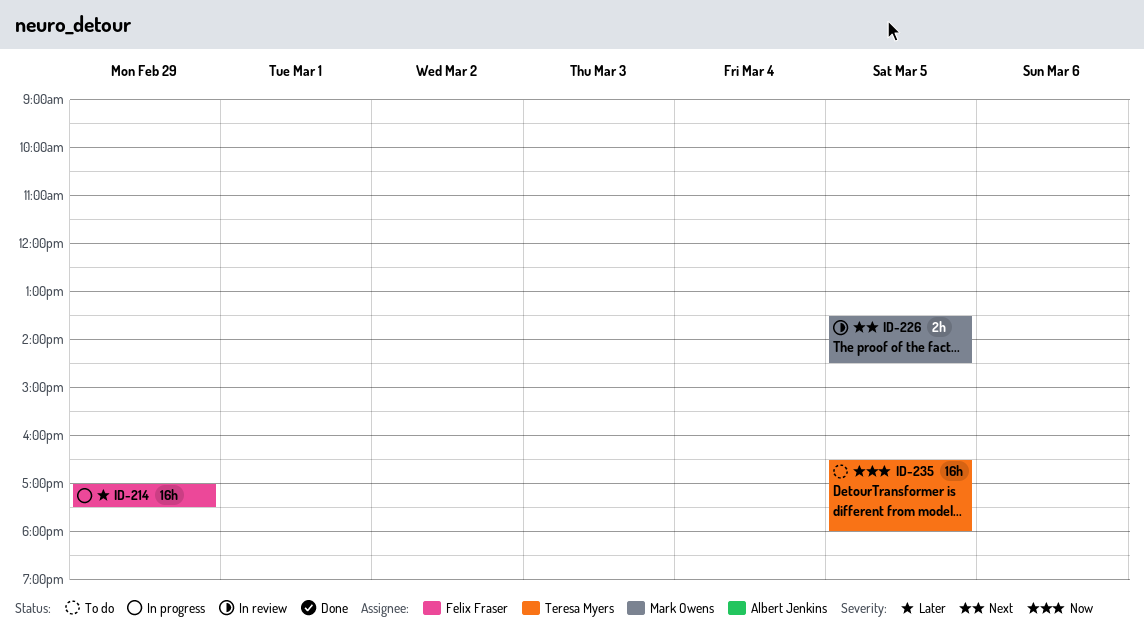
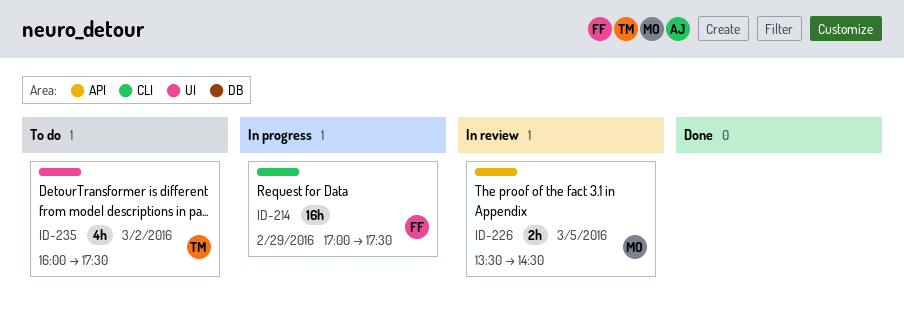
ID-235, estimate: 16h -> 4h
ID-235, day: Mar 5 -> Mar 2
ID-235, begins: 16:30 -> 16:00
ID-235, ends: 18:00 -> 17:30

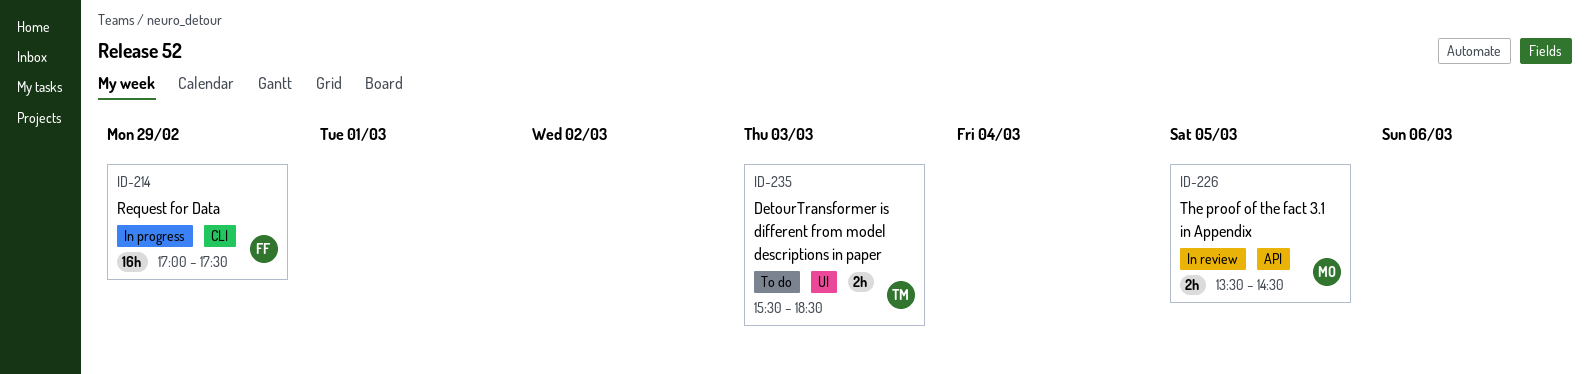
ID-235, estimate: 4h -> 2h
ID-235, day: Mar 2 -> Mar 3
ID-235, begins: 16:00 -> 15:30
ID-235, ends: 17:30 -> 18:30

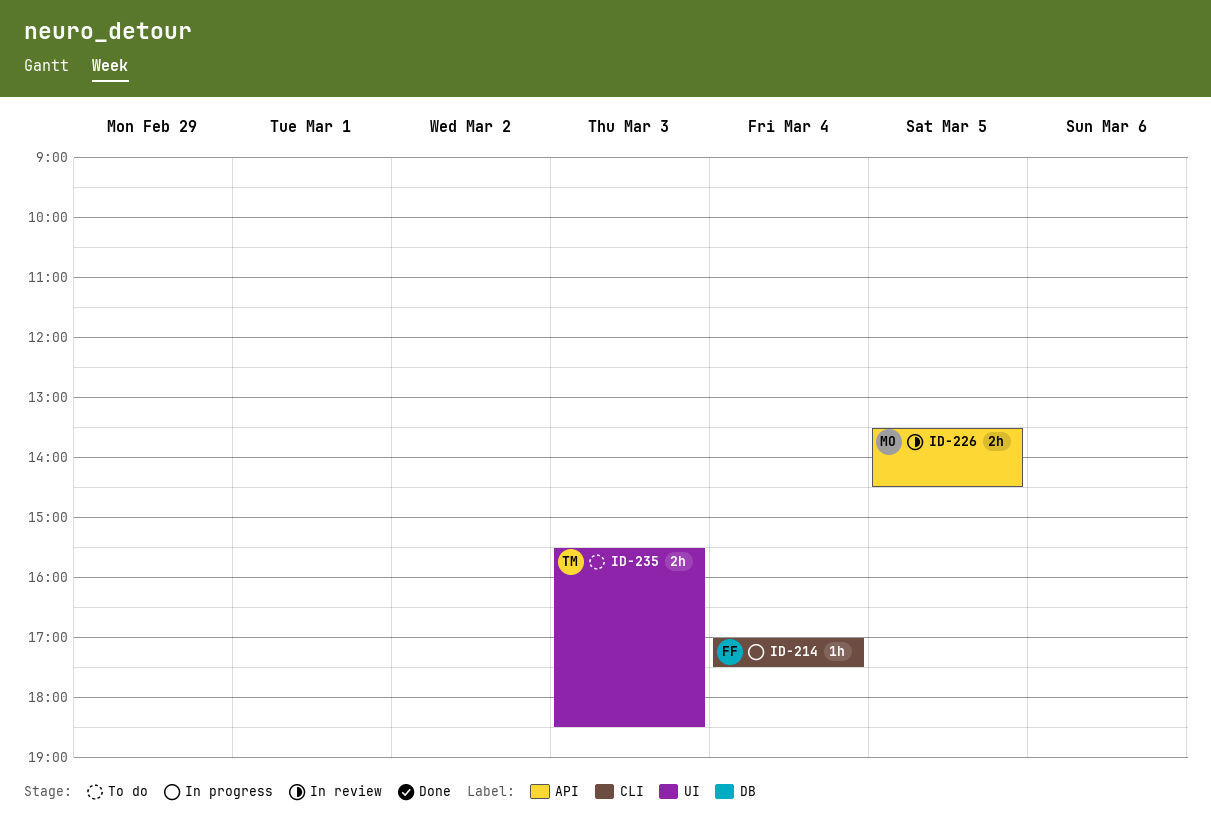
ID-214, estimate: 16h -> 1h
ID-214, day: Feb 29 -> Mar 4

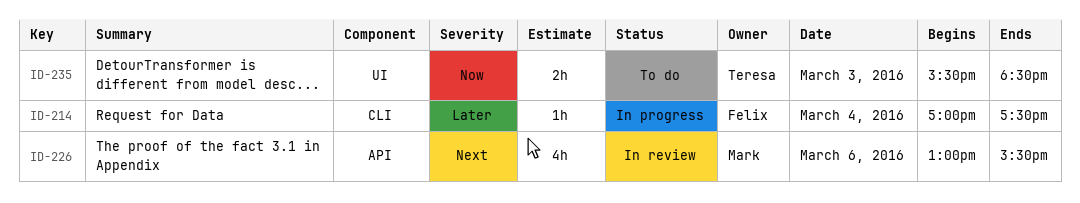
ID-226, estimate: 2h -> 4h
ID-226, day: Mar 5 -> Mar 6
ID-226, begins: 13:30 -> 13:00
ID-226, ends: 14:30 -> 15:30

